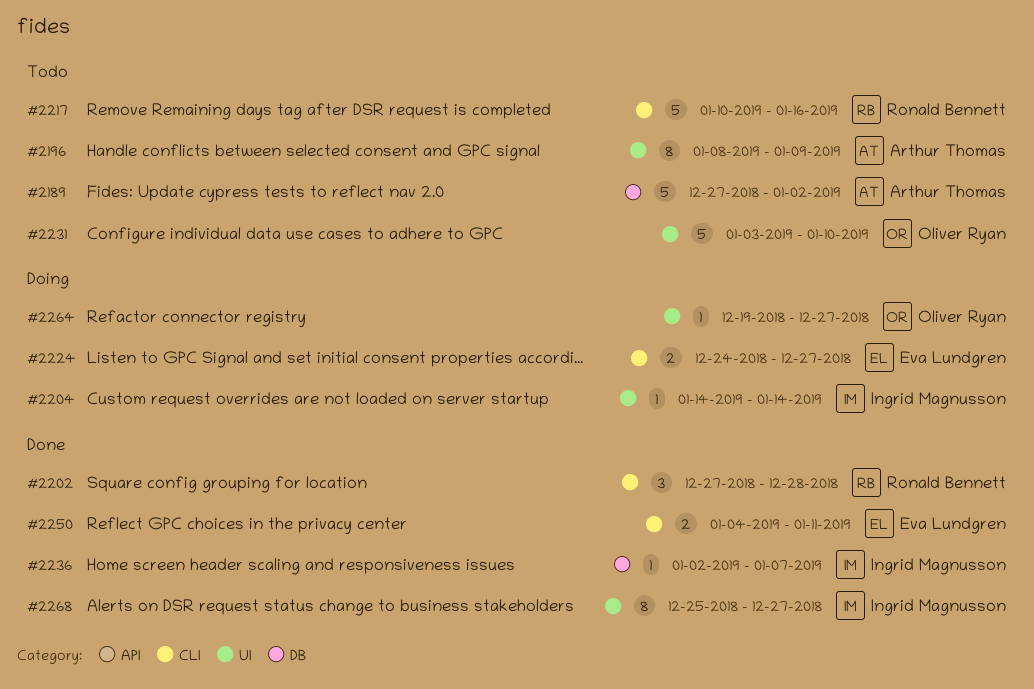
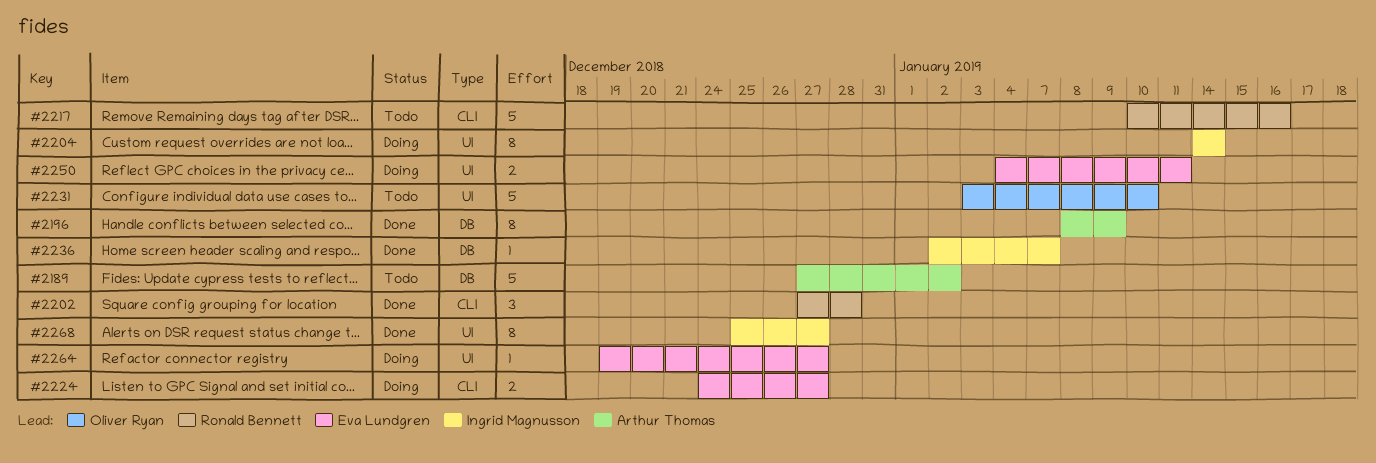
#2196, status: Todo -> Done
#2196, label: UI -> DB
#2204, estimate: 1 -> 8
#2250, status: Done -> Doing
#2250, label: CLI -> UI
#2264, owner: Oliver Ryan -> Eva Lundgren

